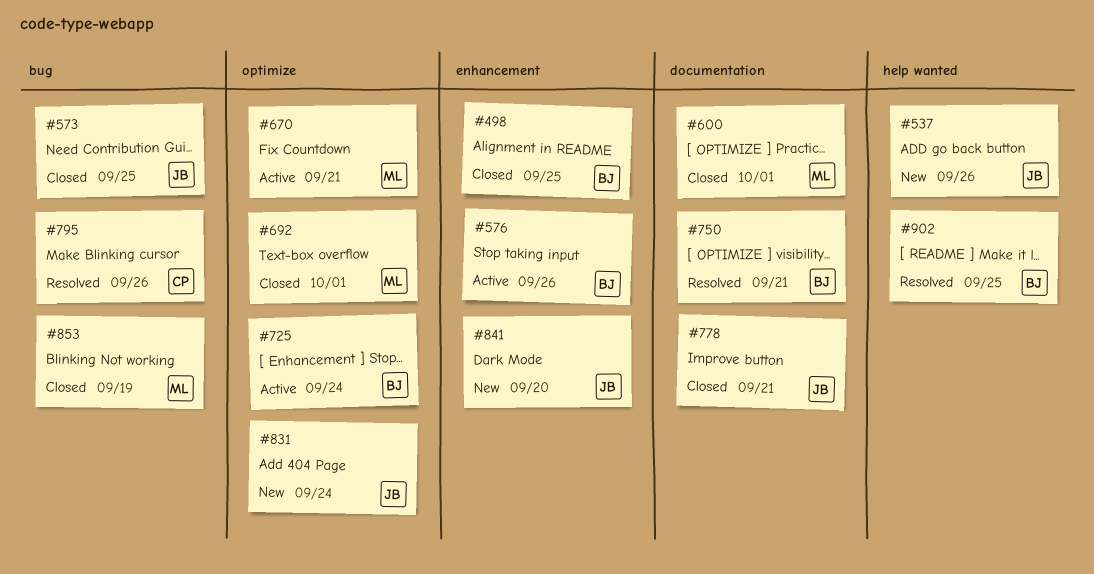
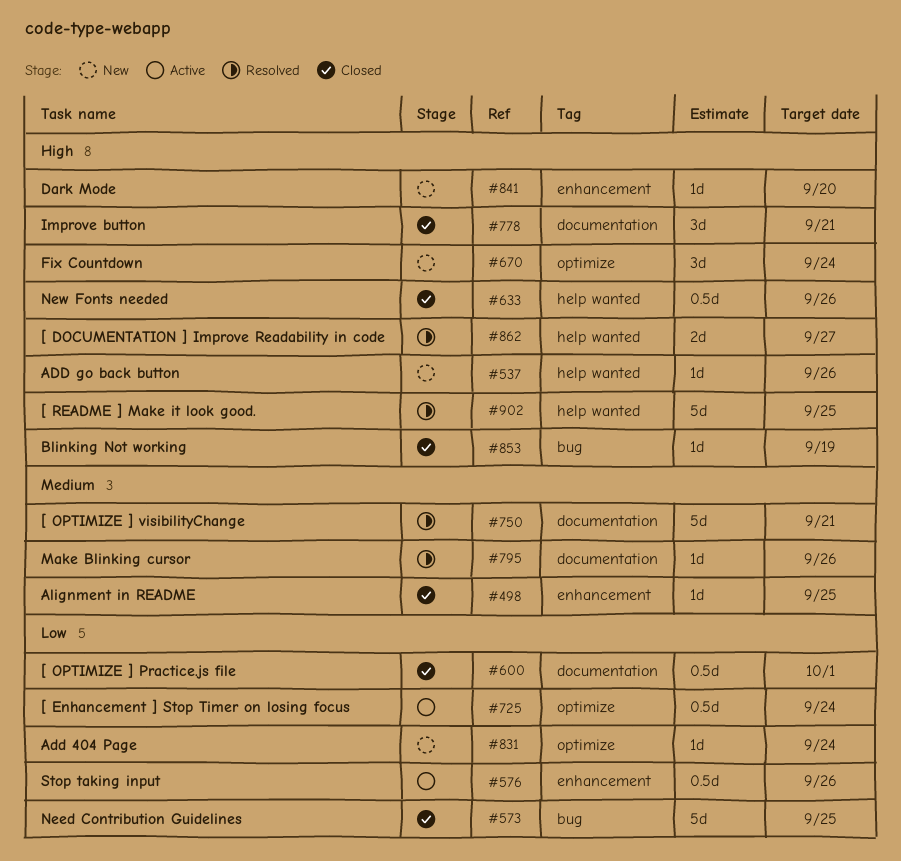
#633: none -> present
#670, status: Active -> New
#670, due: Sep 21 -> Sep 24
#692: present -> none
#795, label: bug -> documentation
#862: none -> present

